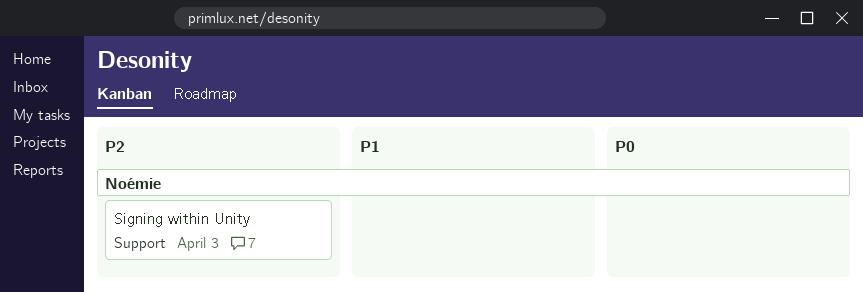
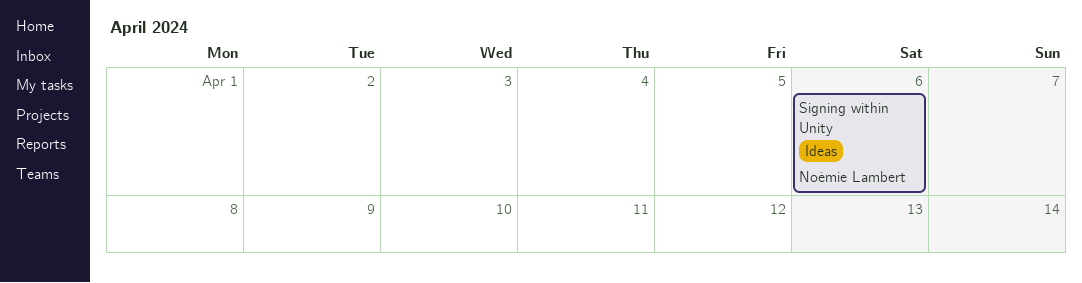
Signing within Unity, due: Apr 3 -> Apr 6

